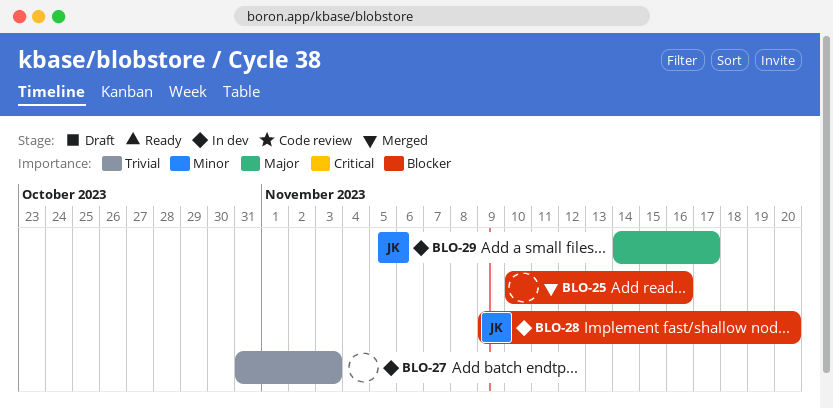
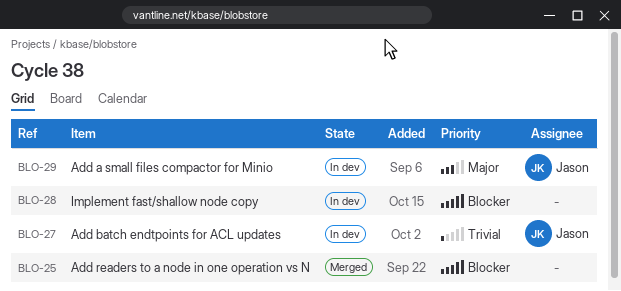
BLO-27, owner: none -> Jason
BLO-28, owner: Jason -> none

